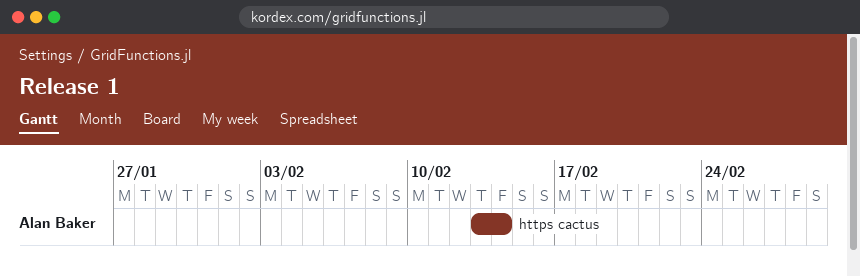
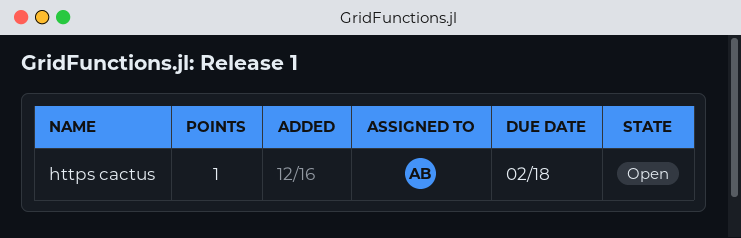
https cactus, due: Feb 14 -> Feb 18

